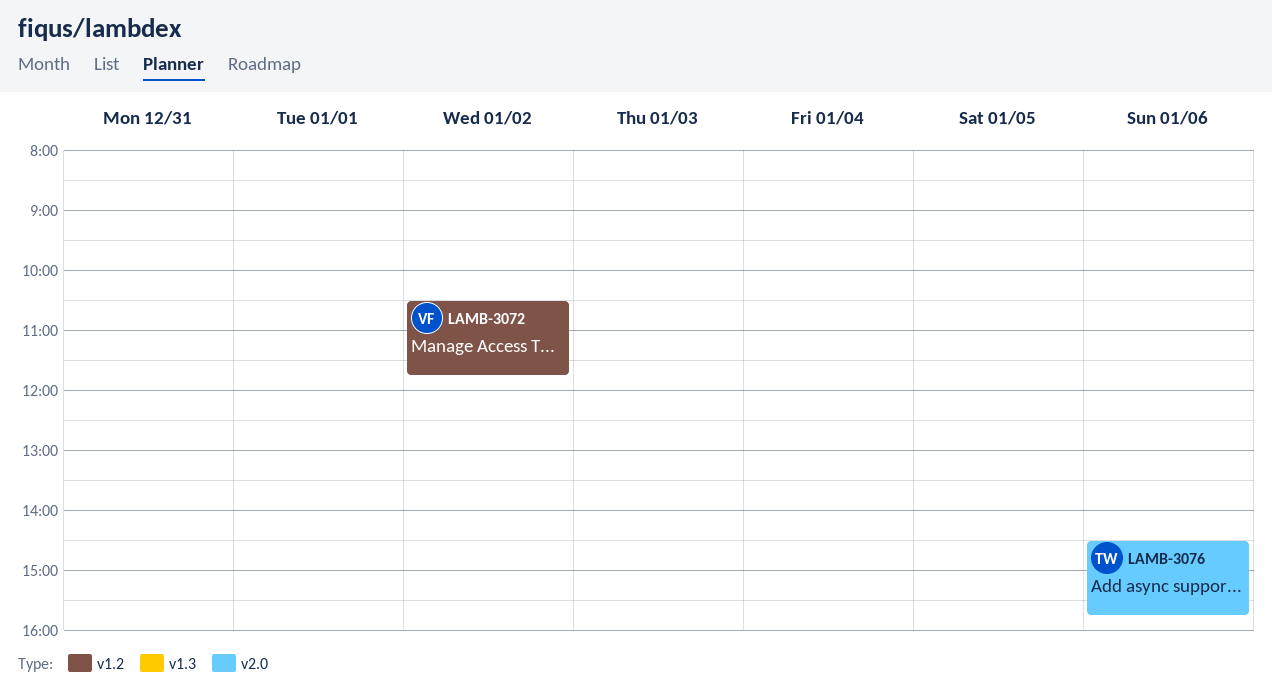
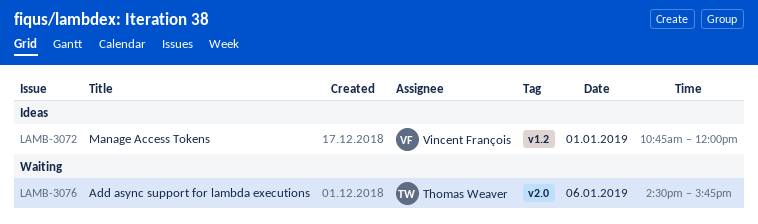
LAMB-3072, day: Jan 2 -> Jan 1
LAMB-3072, begins: 10:30 -> 10:45
LAMB-3072, ends: 11:45 -> 12:00

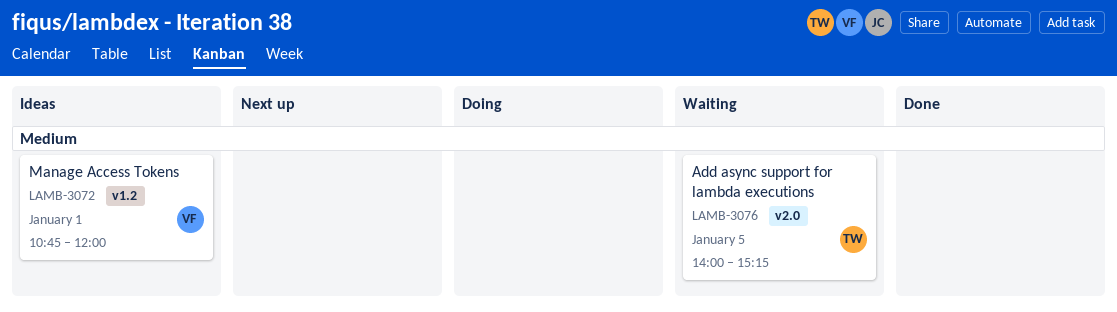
LAMB-3076, day: Jan 6 -> Jan 5
LAMB-3076, begins: 14:30 -> 14:00
LAMB-3076, ends: 15:45 -> 15:15

